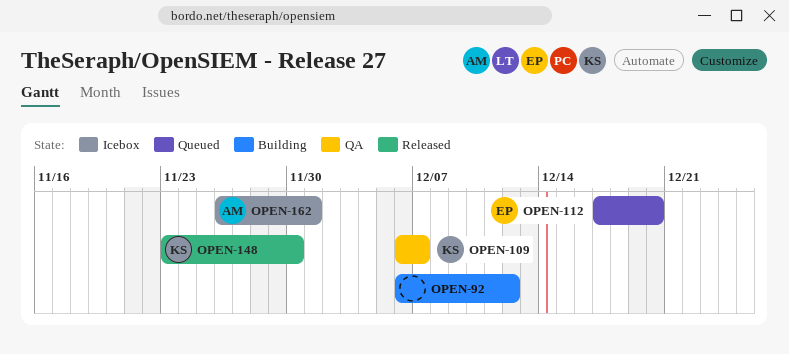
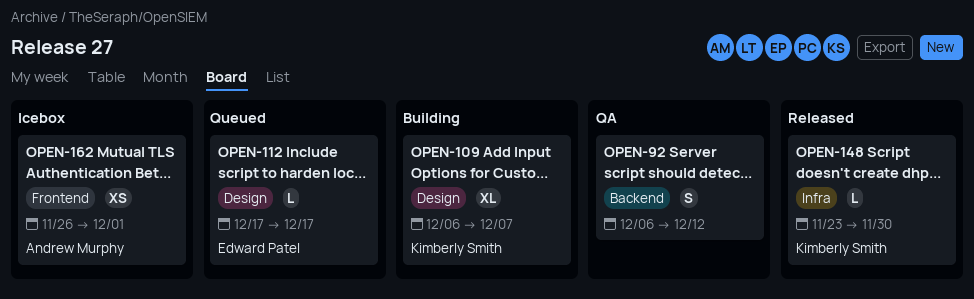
OPEN-92, status: Building -> QA
OPEN-109, status: QA -> Building
OPEN-112, due: Dec 20 -> Dec 17

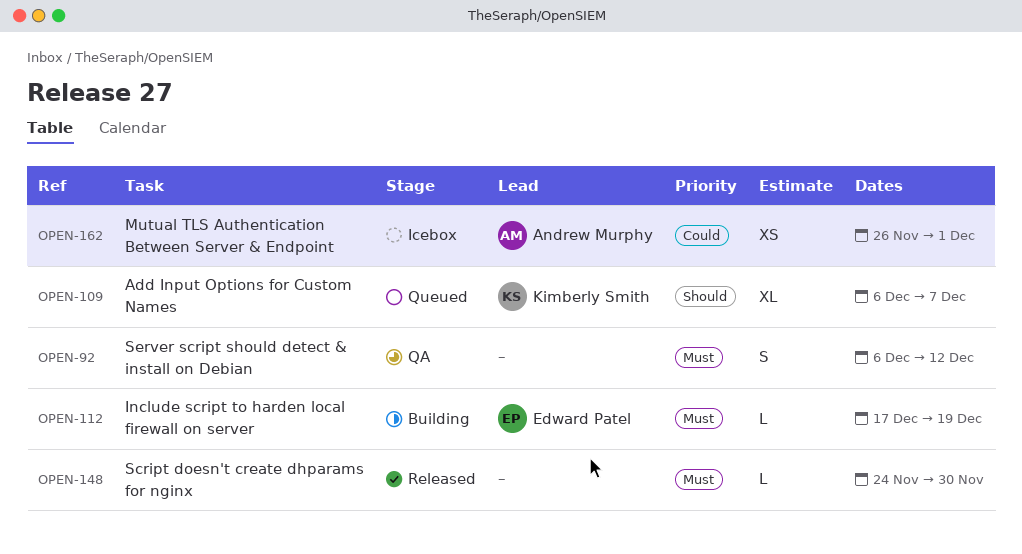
OPEN-109, status: Building -> Queued
OPEN-112, status: Queued -> Building
OPEN-112, due: Dec 17 -> Dec 19
OPEN-148, owner: Kimberly Smith -> none
OPEN-148, start: Nov 23 -> Nov 24

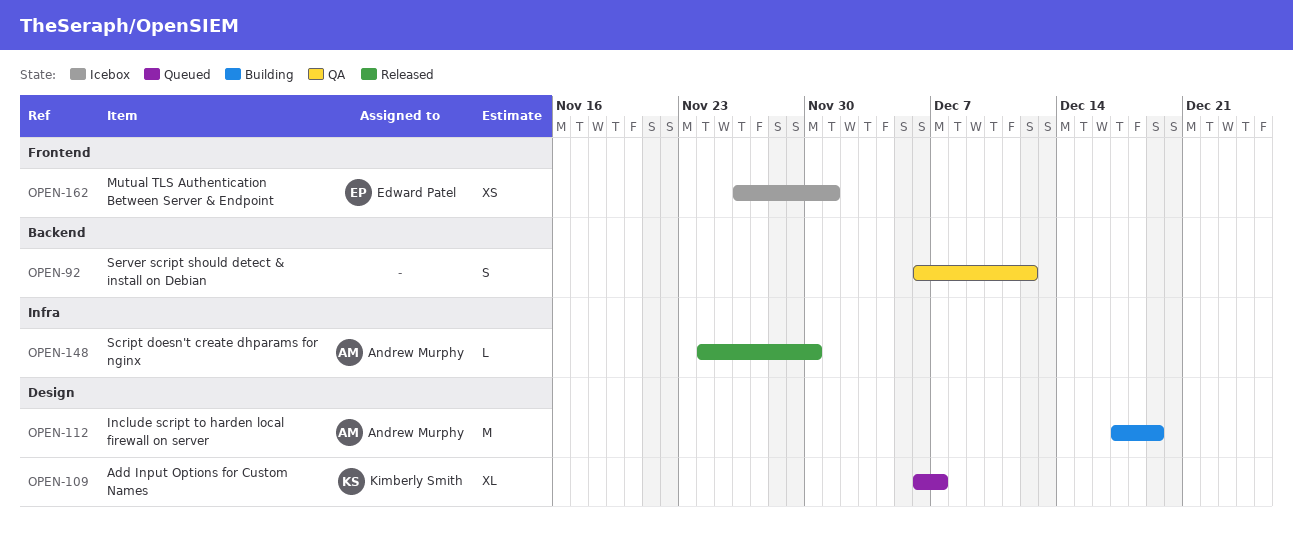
OPEN-112, owner: Edward Patel -> Andrew Murphy
OPEN-112, estimate: L -> M
OPEN-148, owner: none -> Andrew Murphy
OPEN-162, owner: Andrew Murphy -> Edward Patel

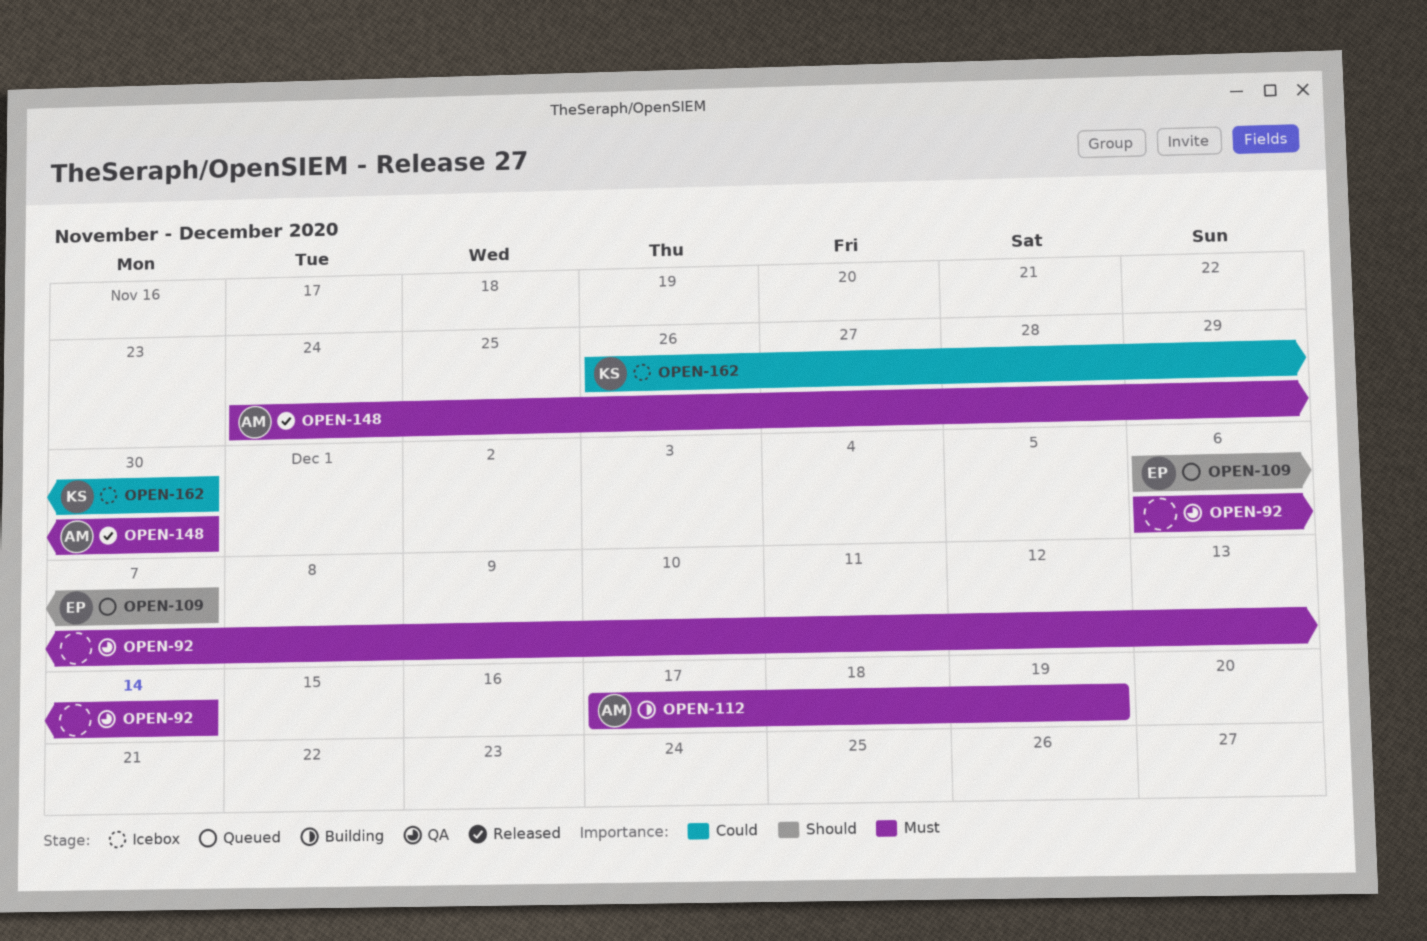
OPEN-92, due: Dec 12 -> Dec 14
OPEN-109, owner: Kimberly Smith -> Edward Patel
OPEN-162, owner: Edward Patel -> Kimberly Smith
OPEN-162, due: Dec 1 -> Nov 30

